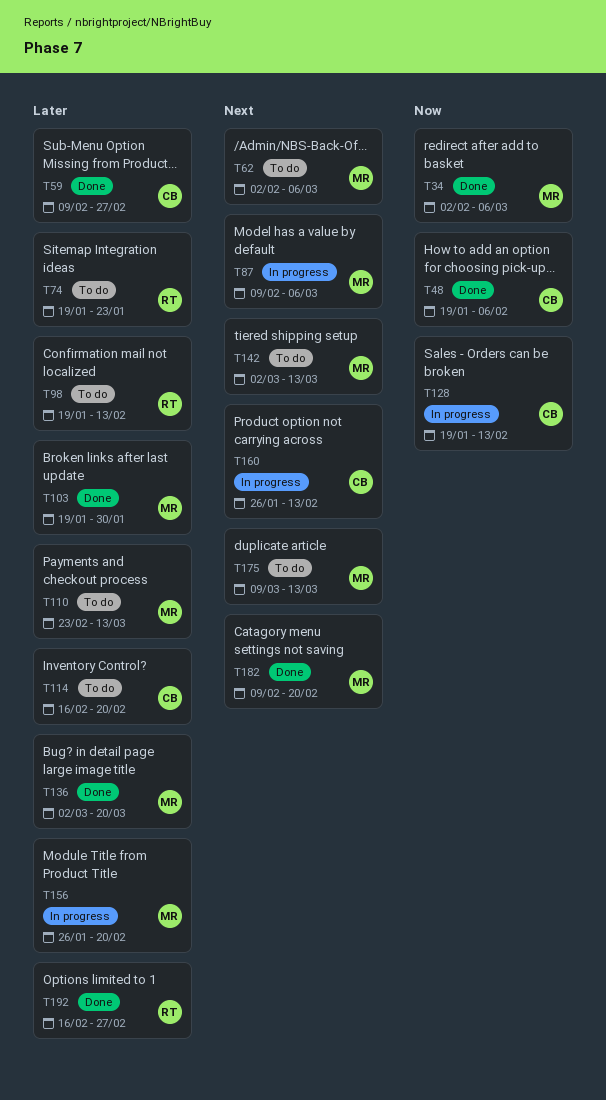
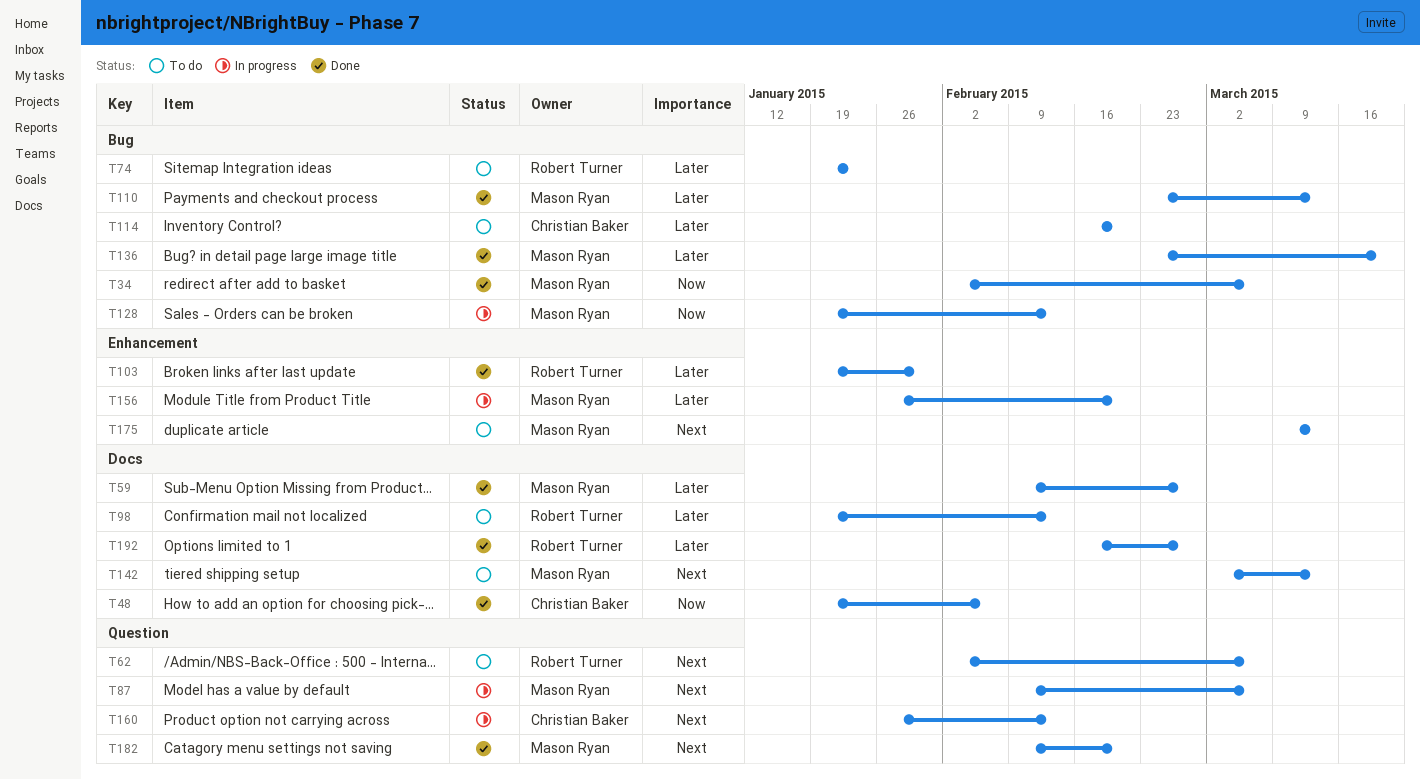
T59, owner: Christian Baker -> Mason Ryan
T62, owner: Mason Ryan -> Robert Turner
T103, owner: Mason Ryan -> Robert Turner
T110, status: To do -> Done
T128, owner: Christian Baker -> Mason Ryan
T136, start: Mar 2 -> Feb 23

